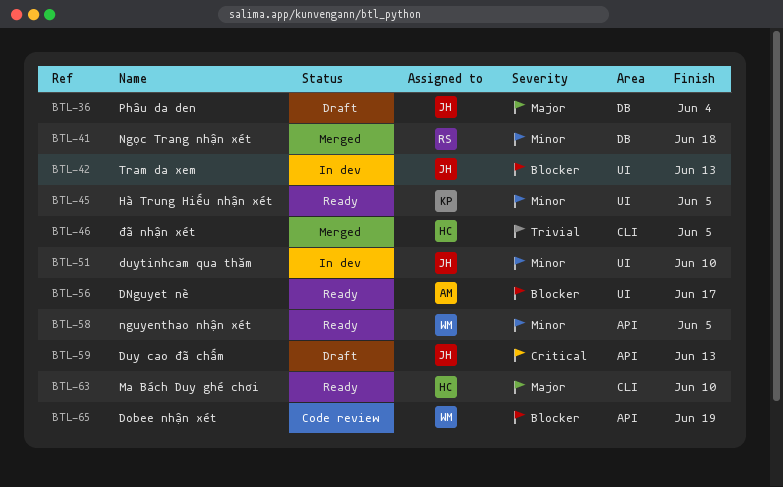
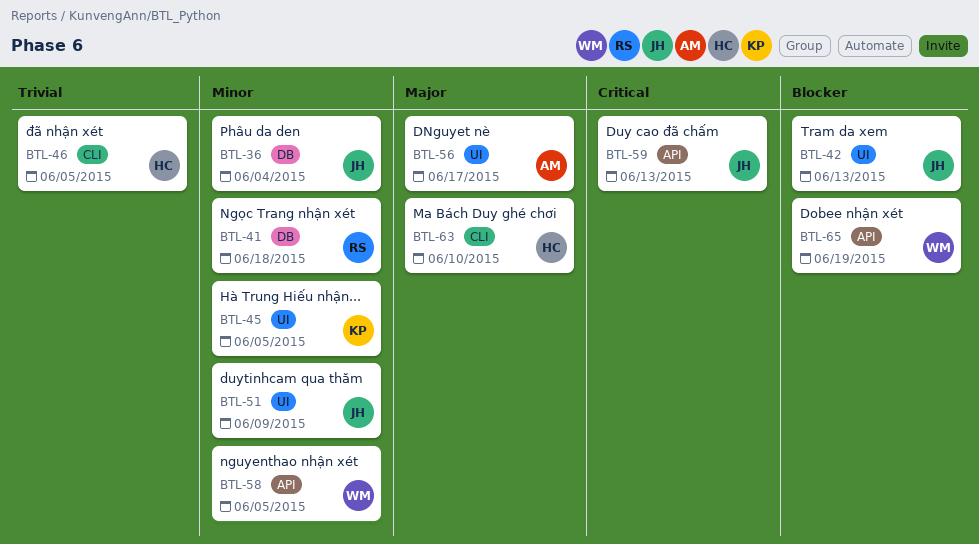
BTL-36, priority: Major -> Minor
BTL-51, due: Jun 10 -> Jun 9
BTL-56, priority: Blocker -> Major

